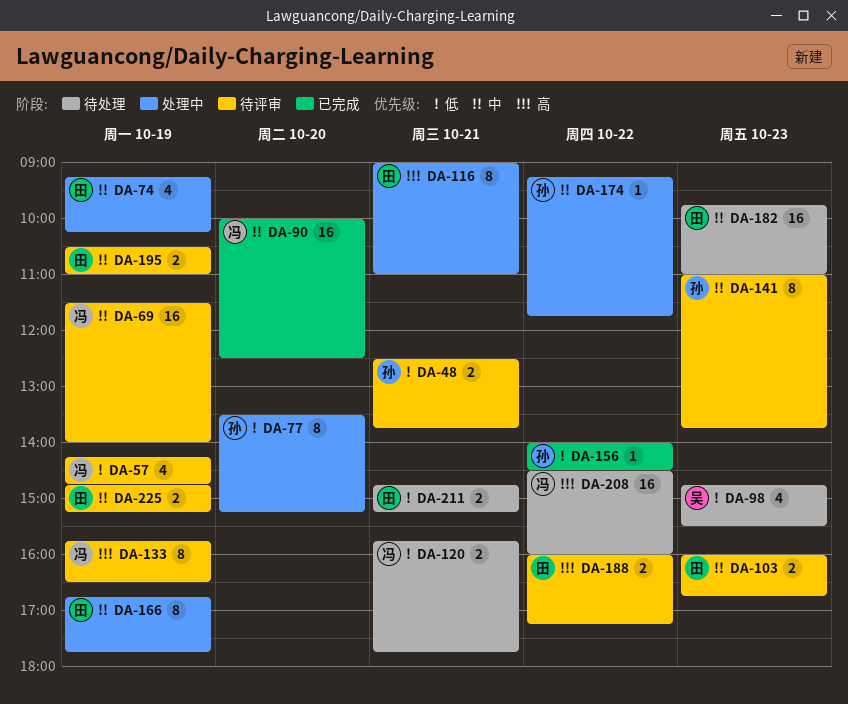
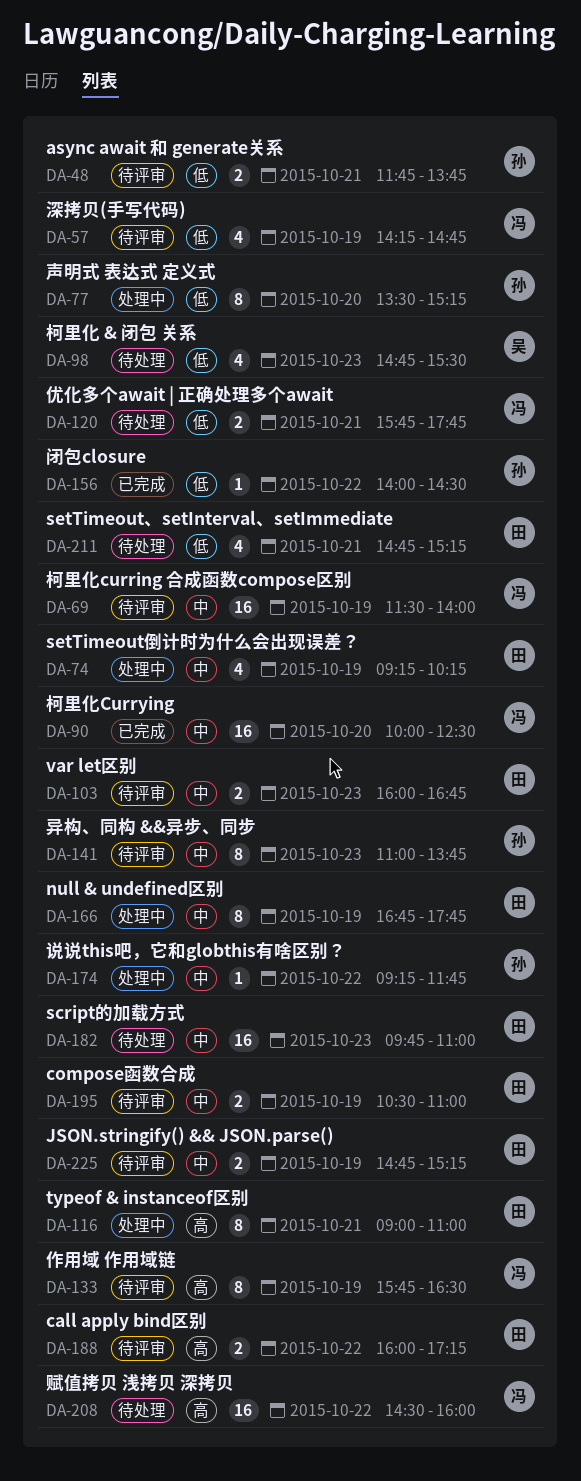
DA-48, begins: 12:30 -> 11:45
DA-211, estimate: 2 -> 4

